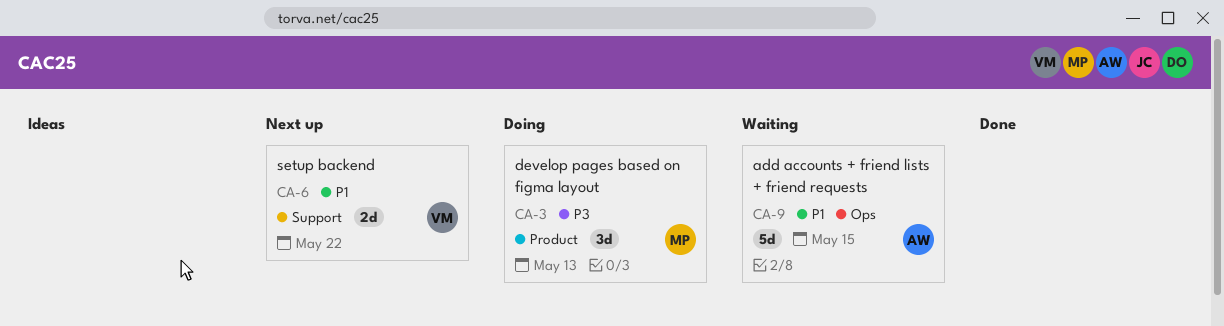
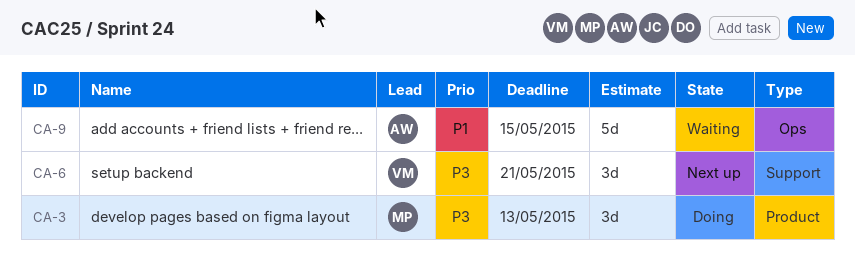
CA-6, priority: P1 -> P3
CA-6, estimate: 2d -> 3d
CA-6, due: May 22 -> May 21

